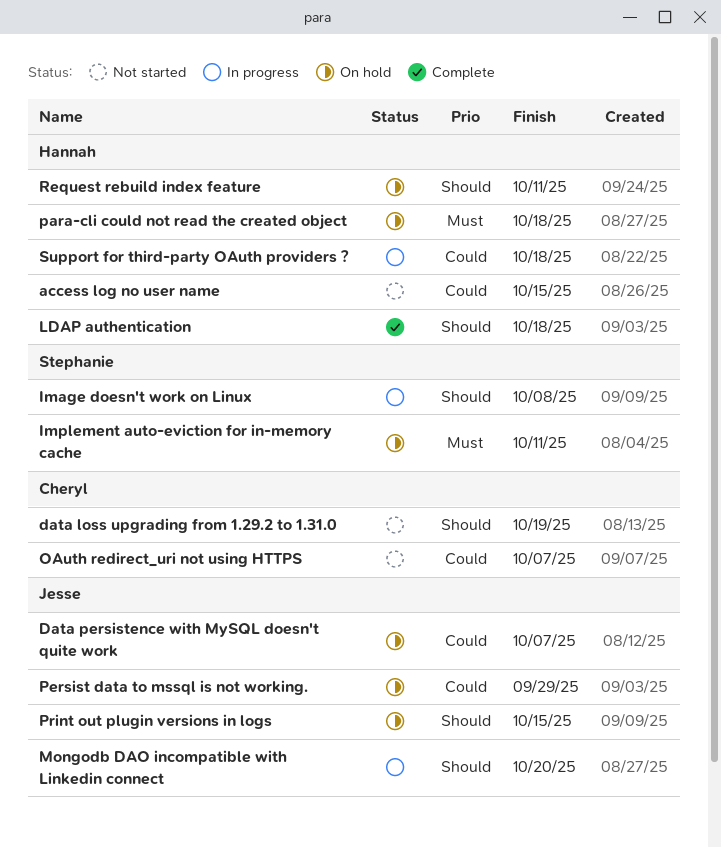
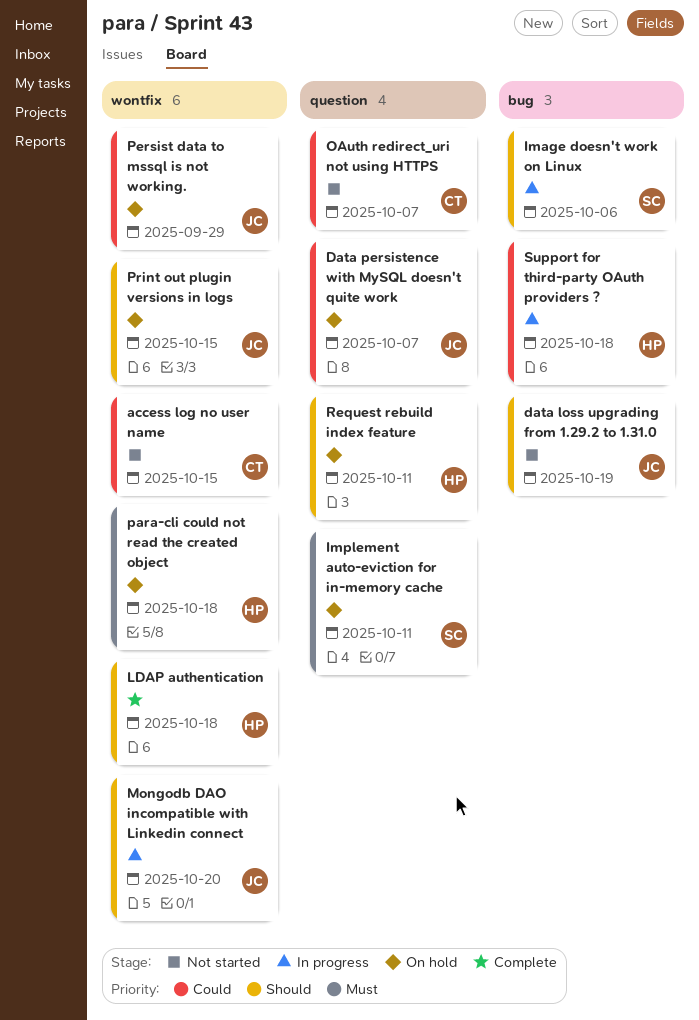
access log no user name, owner: Hannah -> Cheryl
data loss upgrading from 1.29.2 to 1.31.0, owner: Cheryl -> Jesse
Image doesn't work on Linux, due: Oct 8 -> Oct 6

